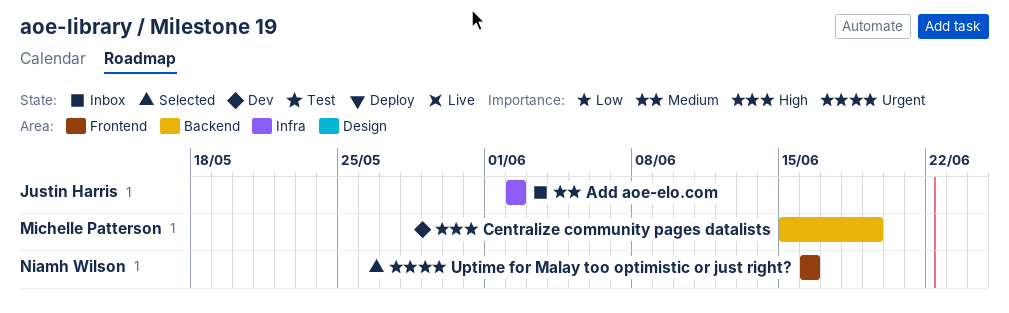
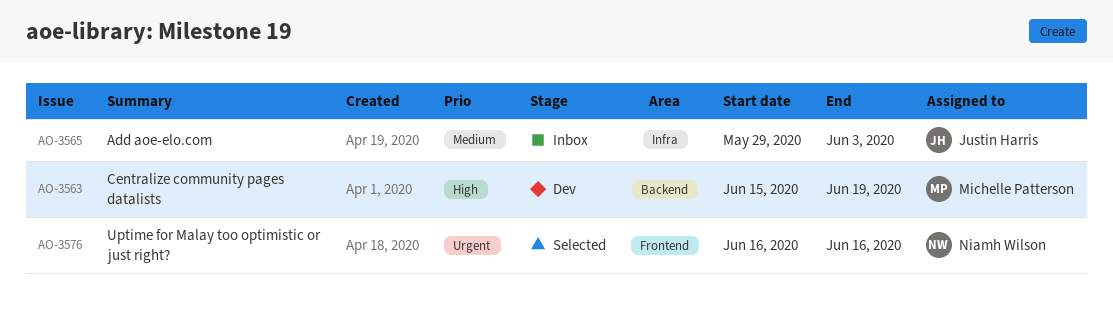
Add aoe-elo.com, start: Jun 2 -> May 29
Add aoe-elo.com, due: Jun 2 -> Jun 3

